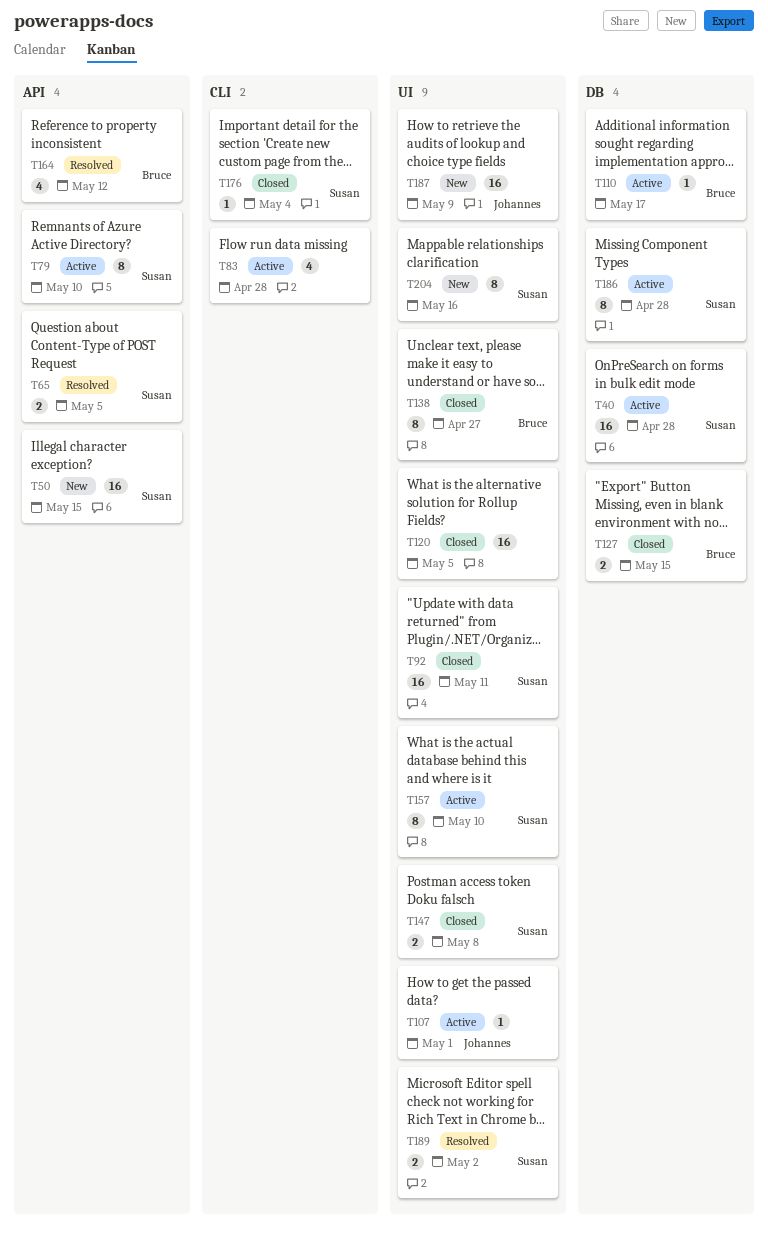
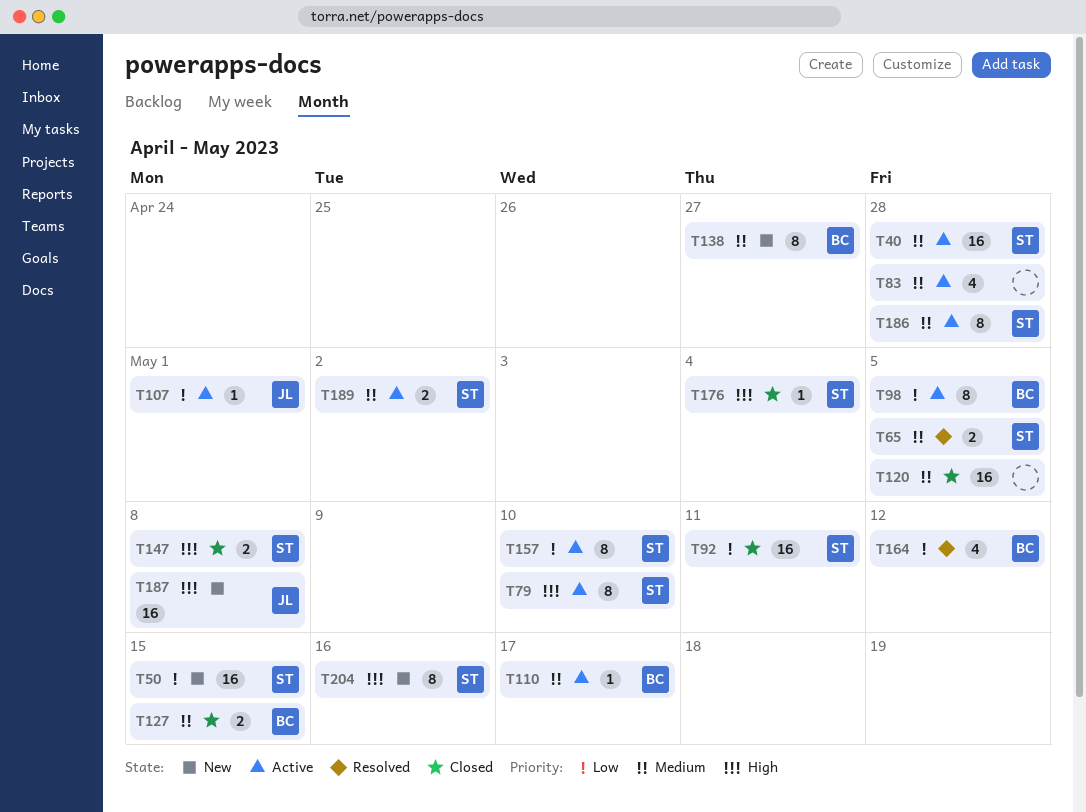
T98: none -> present
T138, status: Closed -> New
T187, due: May 9 -> May 8
T189, status: Resolved -> Active

